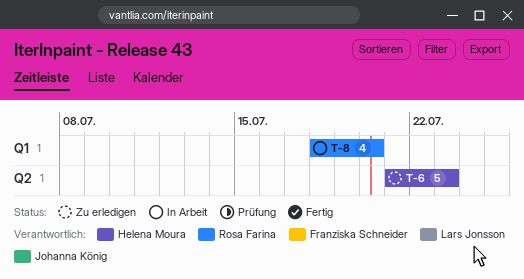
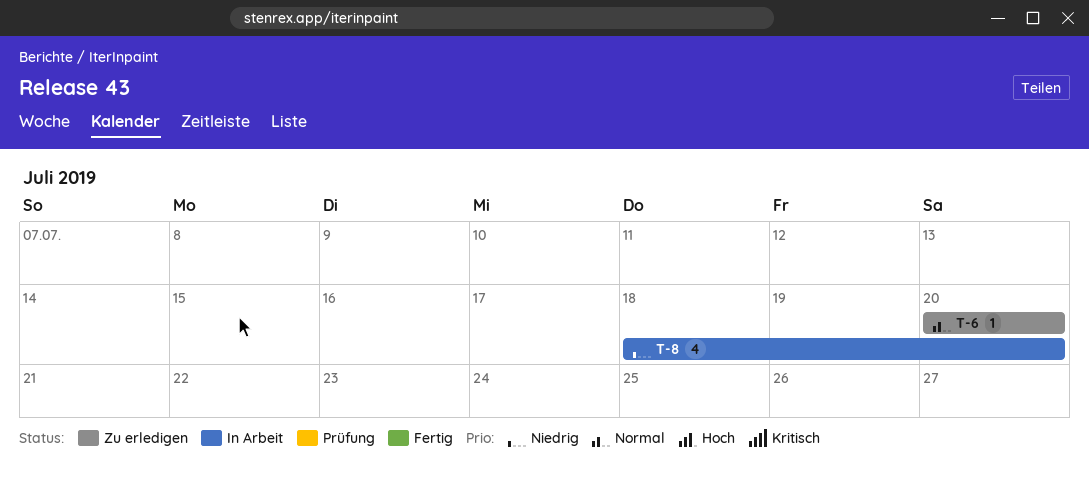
T-6, estimate: 5 -> 1
T-6, start: Jul 21 -> Jul 20
T-6, due: Jul 23 -> Jul 20

